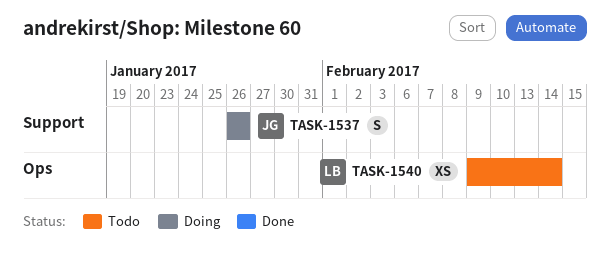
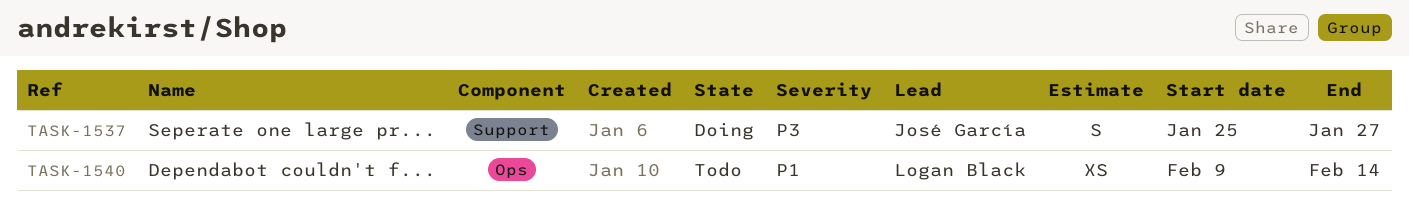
TASK-1537, start: Jan 26 -> Jan 25
TASK-1537, due: Jan 26 -> Jan 27

